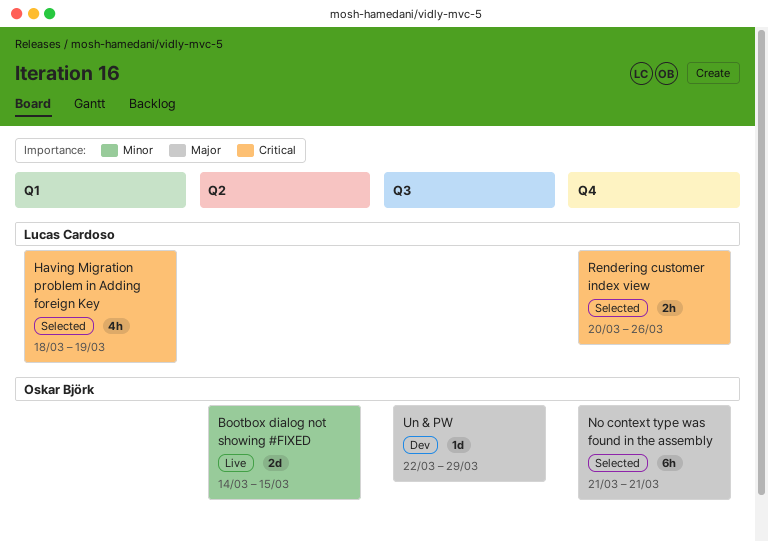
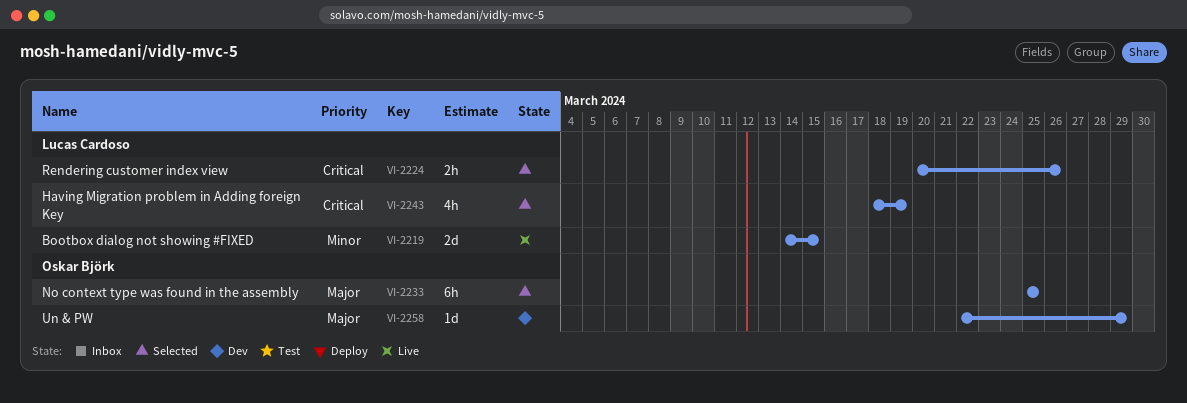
Bootbox dialog not showing #FIXED, owner: Oskar Björk -> Lucas Cardoso
No context type was found in the assembly, start: Mar 21 -> Mar 25
No context type was found in the assembly, due: Mar 21 -> Mar 25

